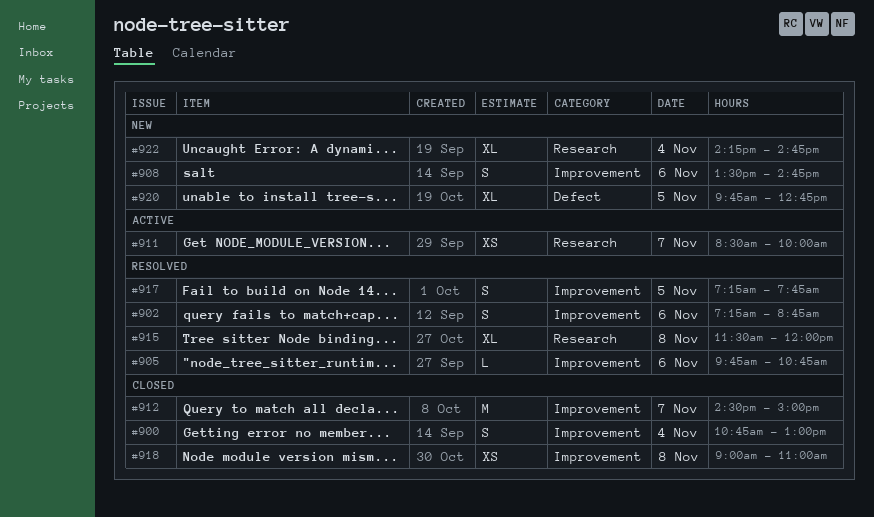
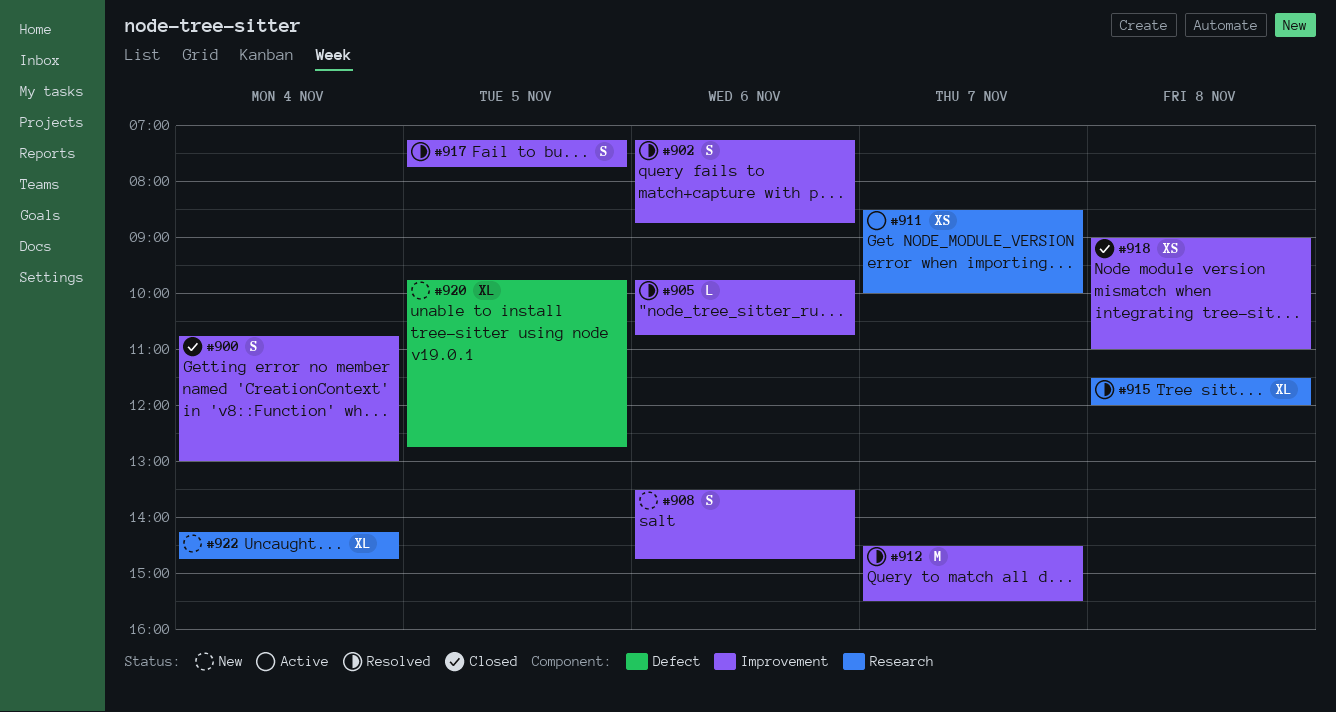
#912, status: Closed -> Resolved
#912, ends: 15:00 -> 15:30

